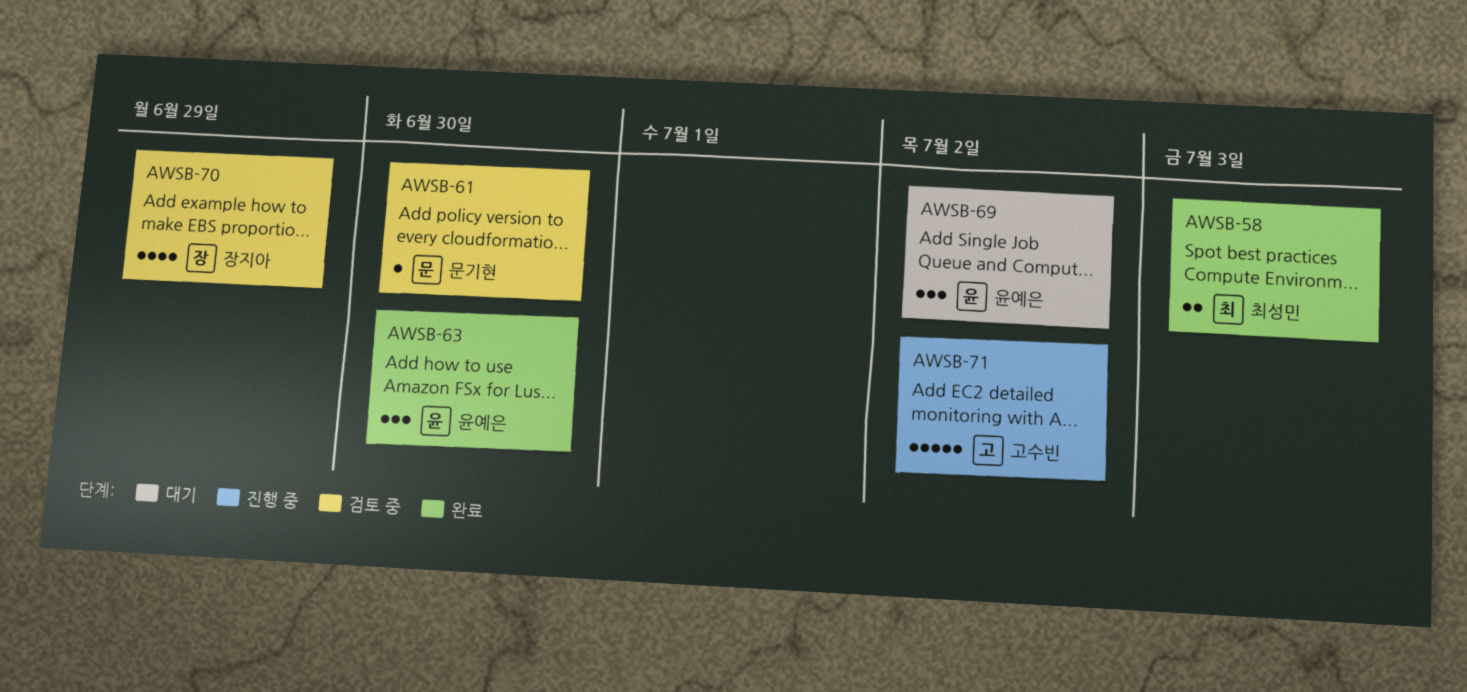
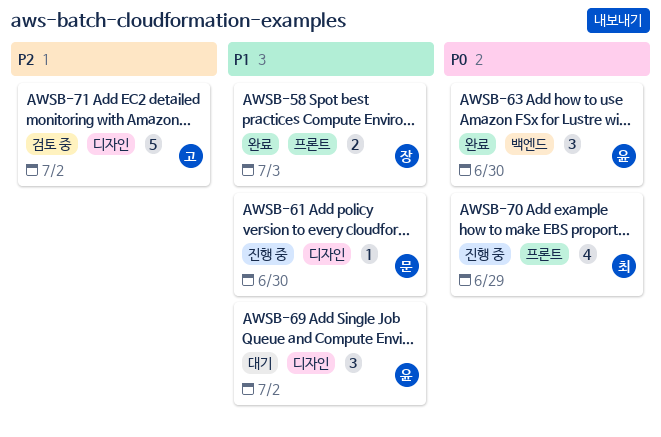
AWSB-58, owner: 최성민 -> 장지아
AWSB-61, status: 검토 중 -> 진행 중
AWSB-70, status: 검토 중 -> 진행 중
AWSB-70, owner: 장지아 -> 최성민
AWSB-71, status: 진행 중 -> 검토 중

